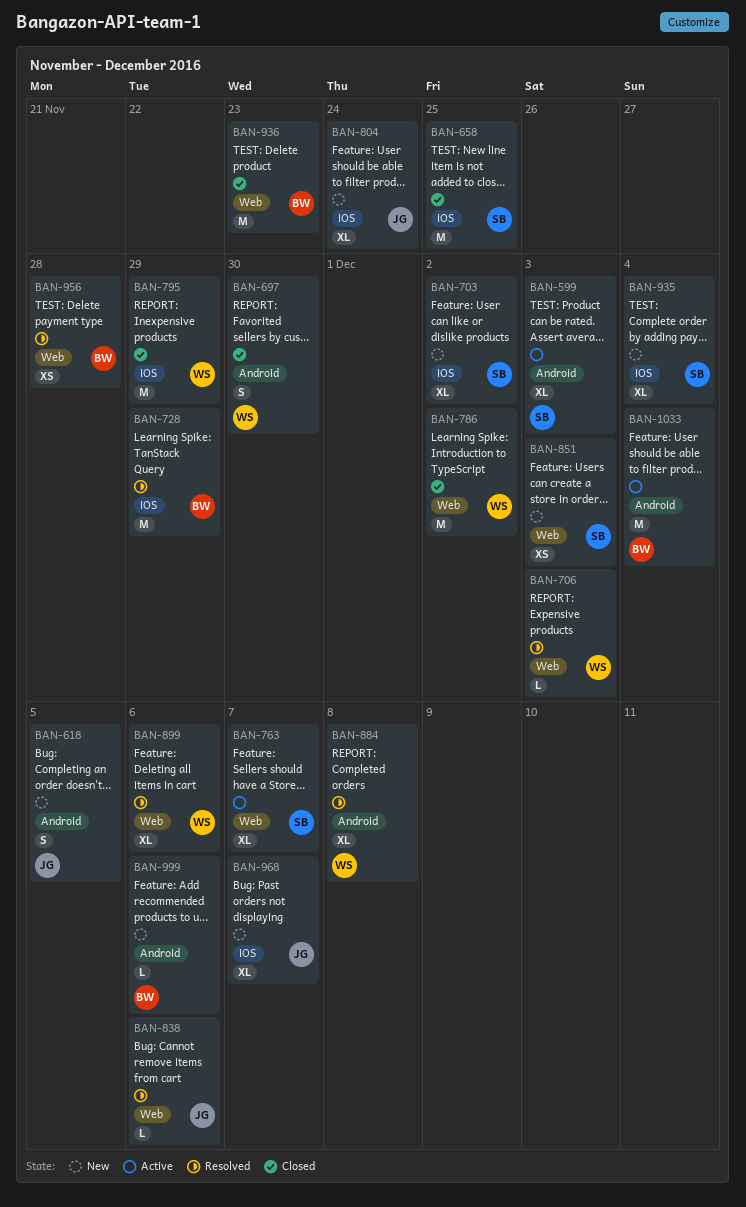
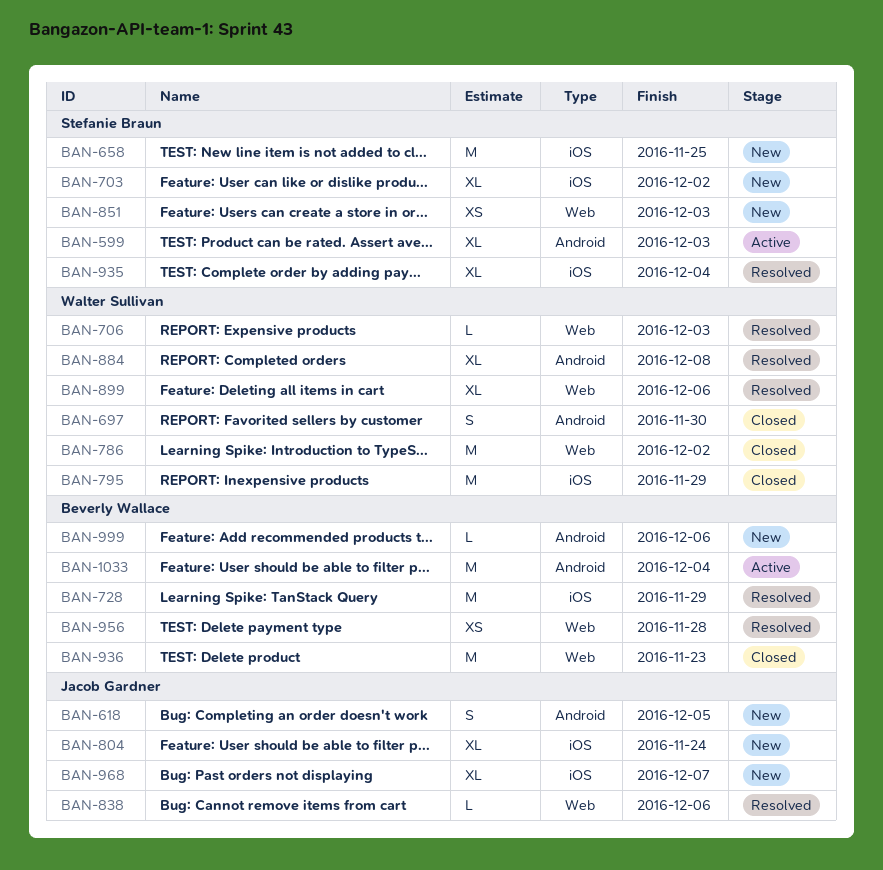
BAN-658, status: Closed -> New
BAN-763: present -> none
BAN-935, status: New -> Resolved

